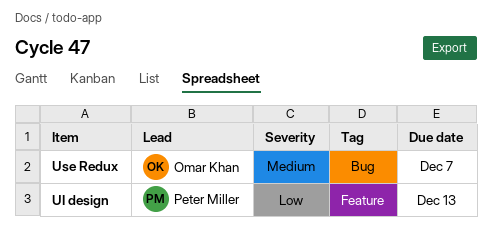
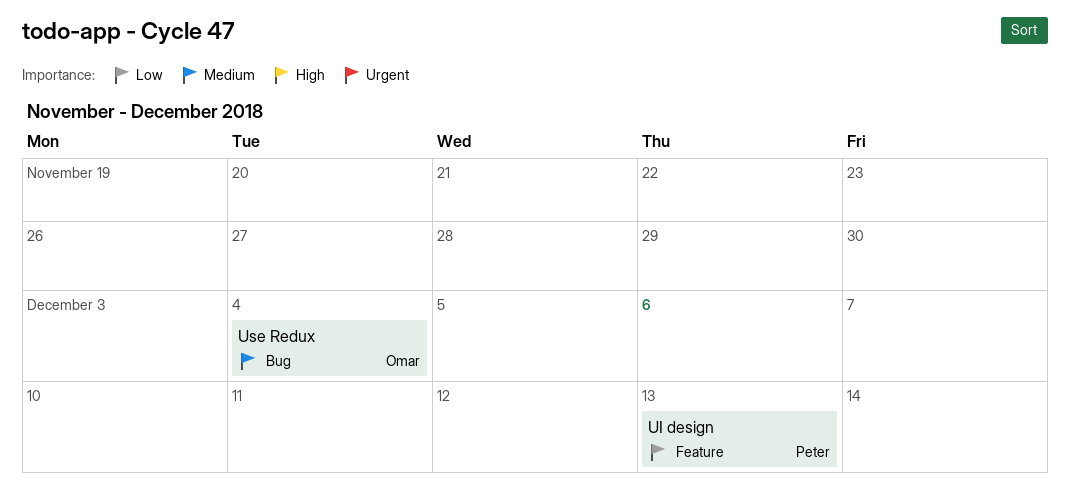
Use Redux, due: Dec 7 -> Dec 4

